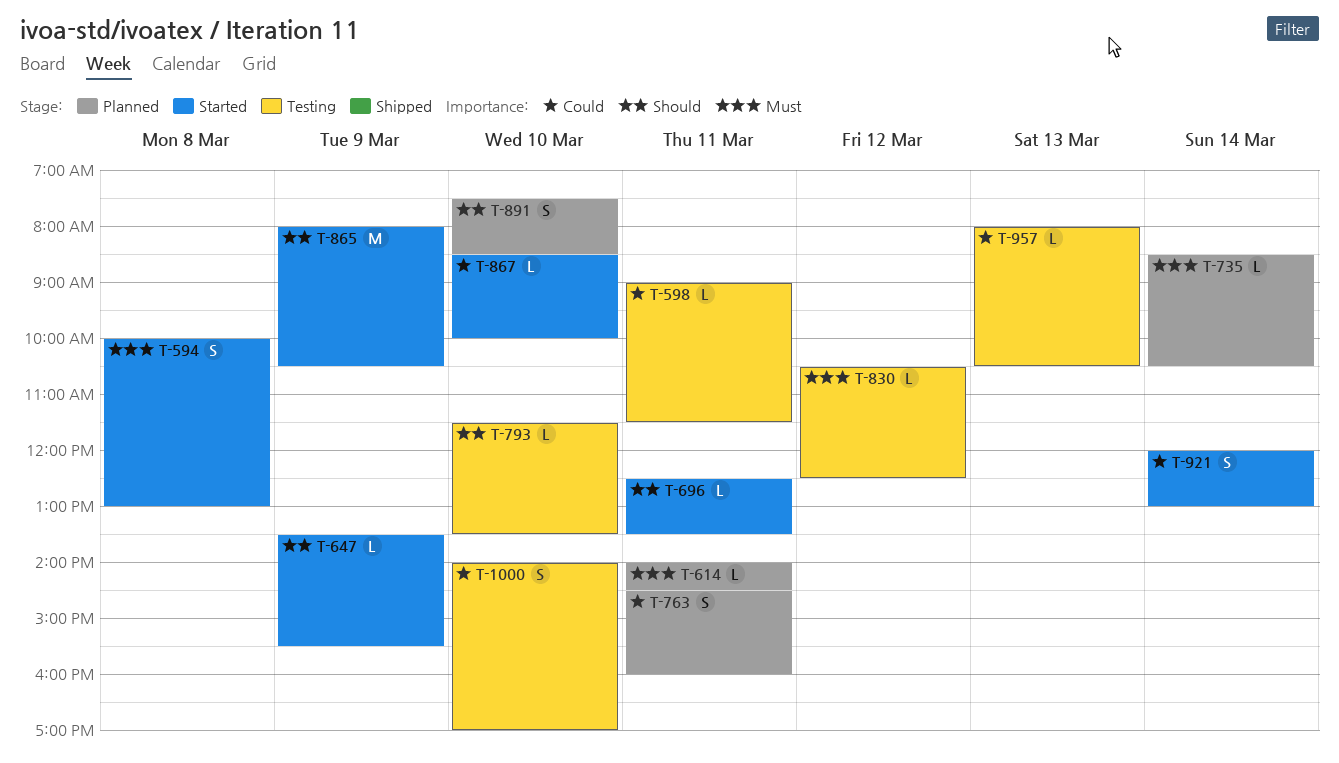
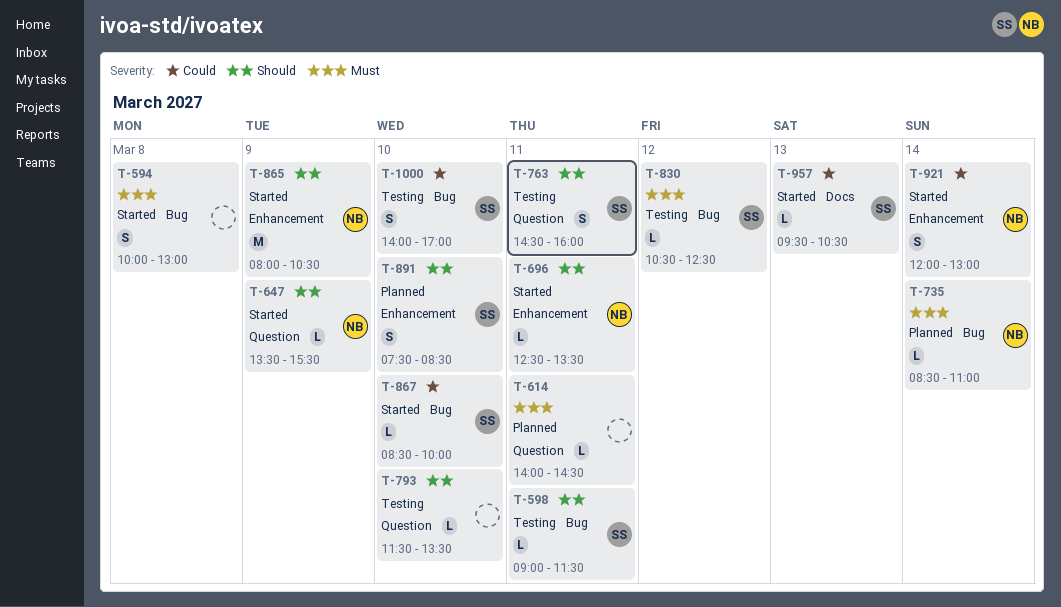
T-598, priority: Could -> Should
T-735, ends: 10:30 -> 11:00
T-763, status: Planned -> Testing
T-763, priority: Could -> Should
T-957, status: Testing -> Started
T-957, begins: 08:00 -> 09:30

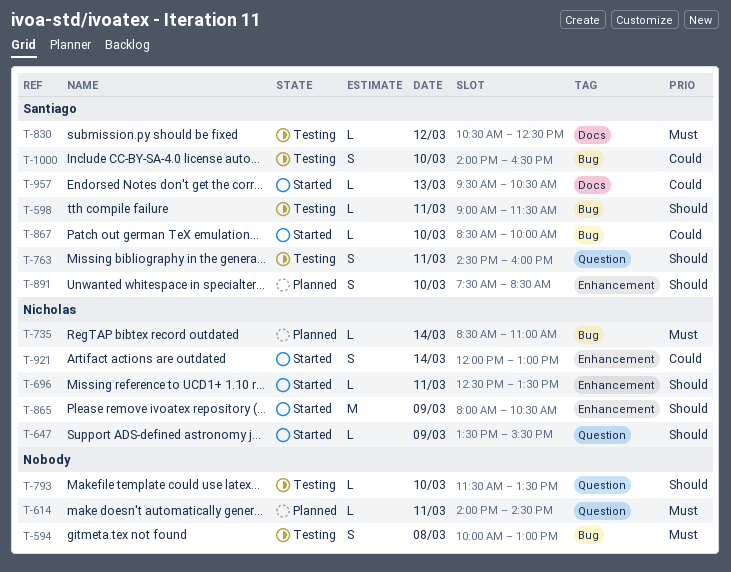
T-594, status: Started -> Testing
T-830, label: Bug -> Docs
T-1000, ends: 17:00 -> 16:30

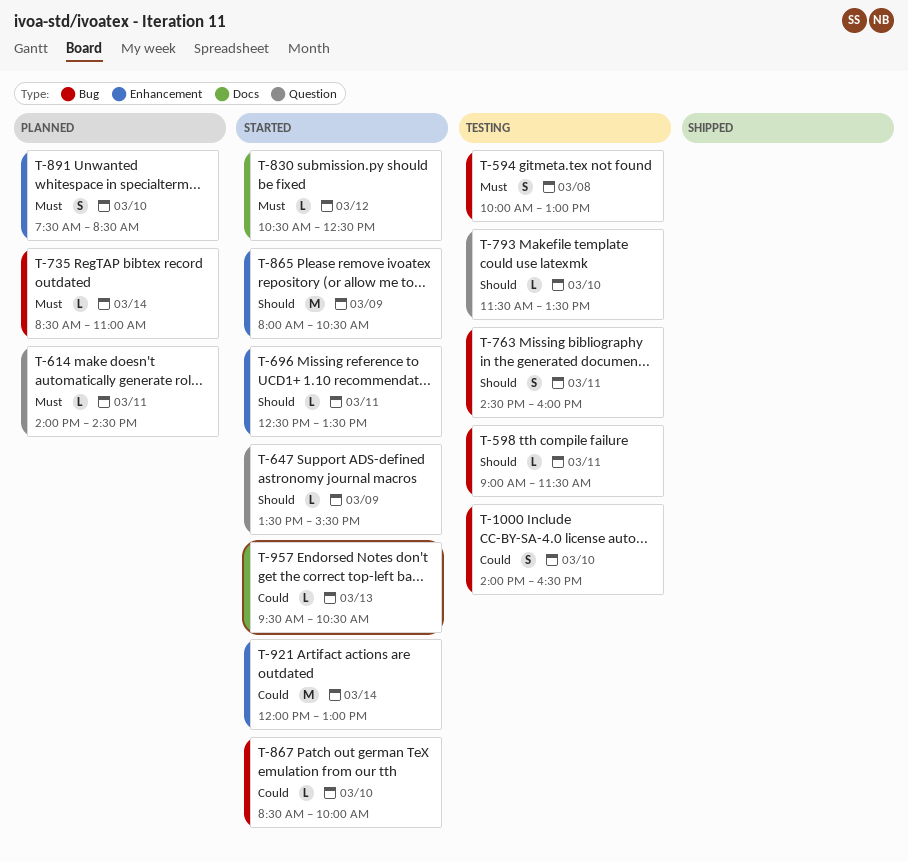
T-763, label: Question -> Bug
T-830, status: Testing -> Started
T-891, priority: Should -> Must
T-921, estimate: S -> M

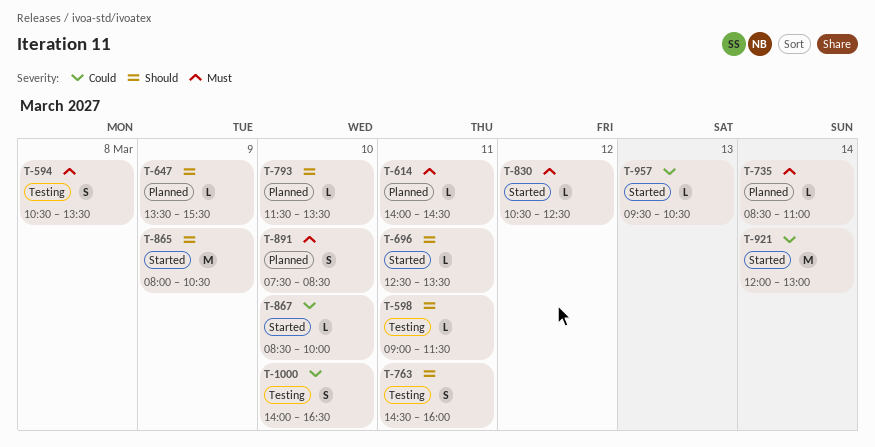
T-594, begins: 10:00 -> 10:30
T-594, ends: 13:00 -> 13:30
T-647, status: Started -> Planned
T-793, status: Testing -> Planned

